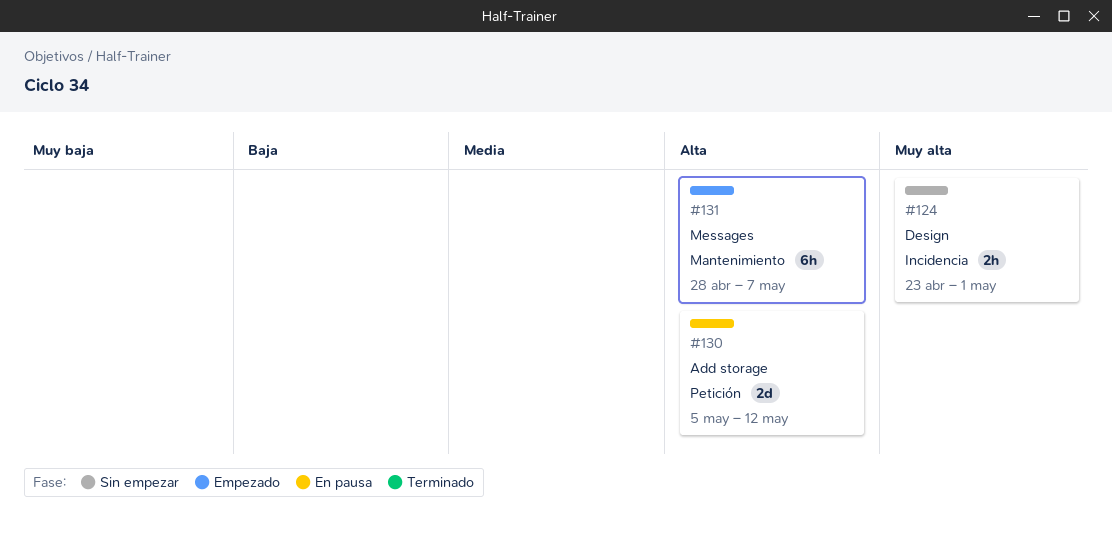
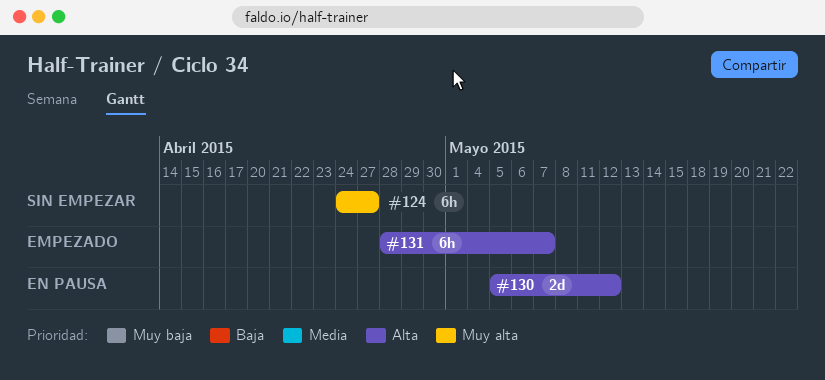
#124, estimate: 2h -> 6h
#124, start: Apr 23 -> Apr 24
#124, due: May 1 -> Apr 27

